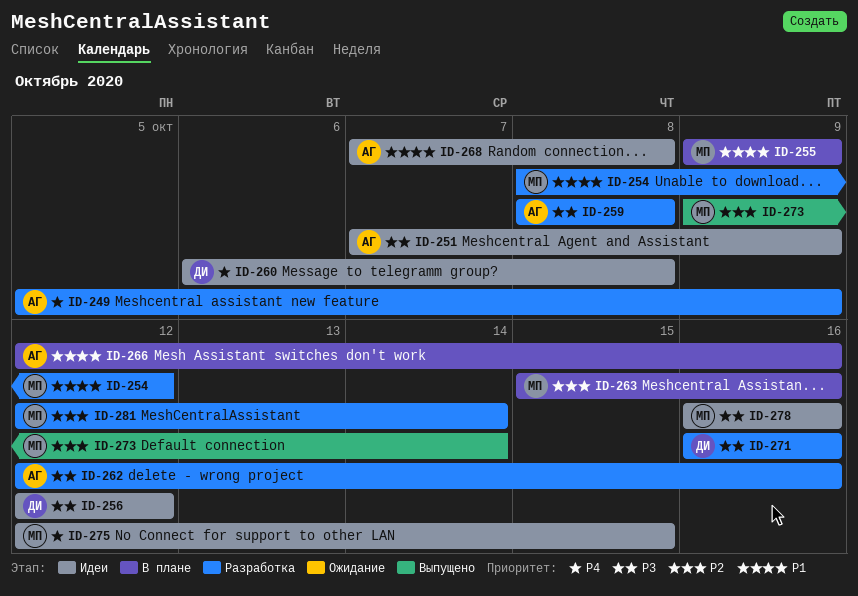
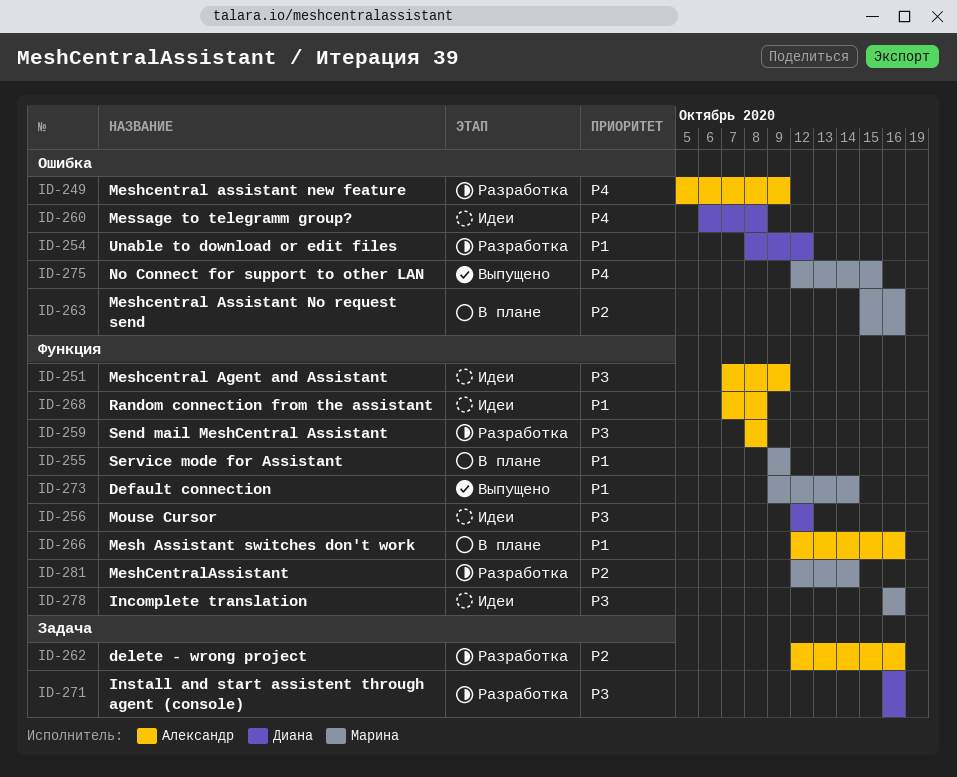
ID-254, owner: Марина -> Диана
ID-262, priority: P3 -> P2
ID-273, priority: P2 -> P1
ID-275, status: Идеи -> Выпущено

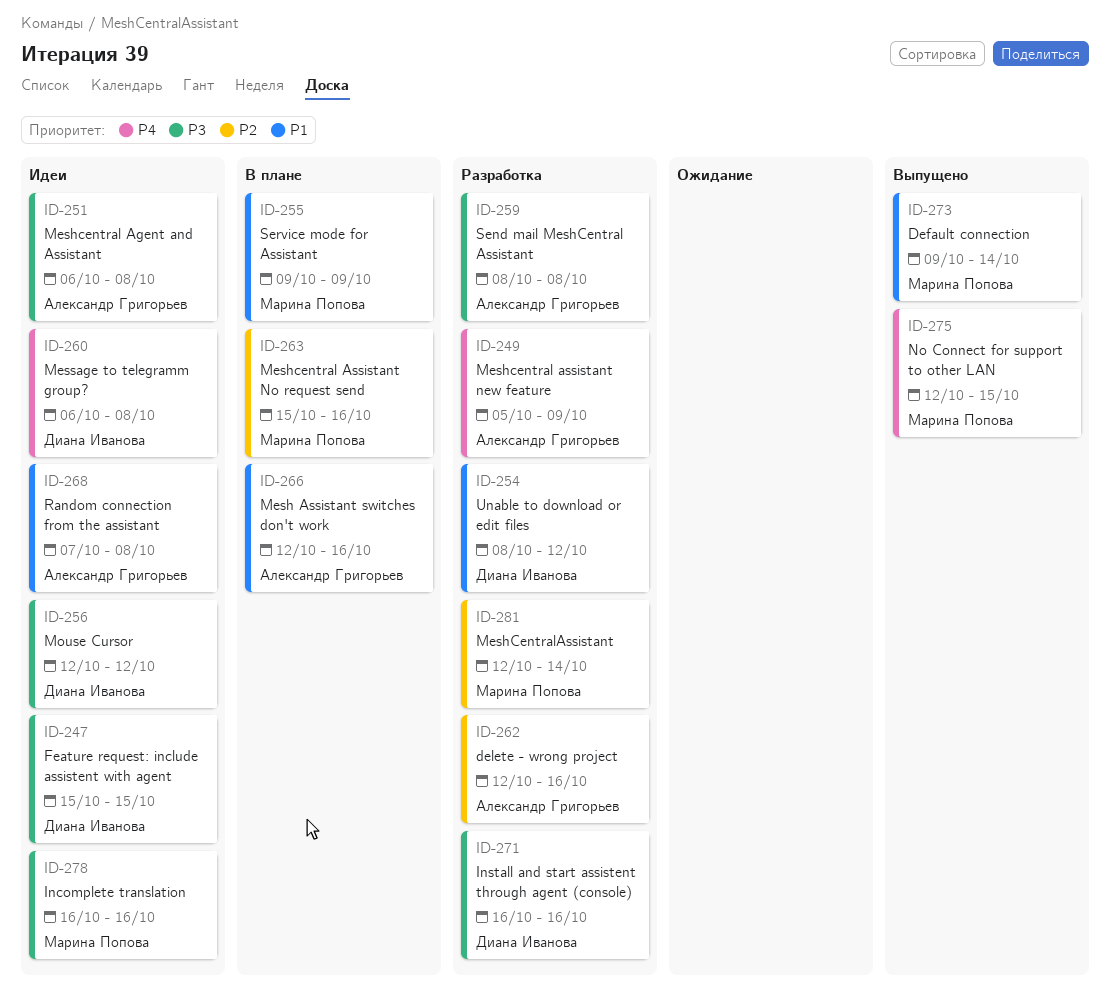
ID-247: none -> present
ID-251, start: Oct 7 -> Oct 6
ID-251, due: Oct 9 -> Oct 8

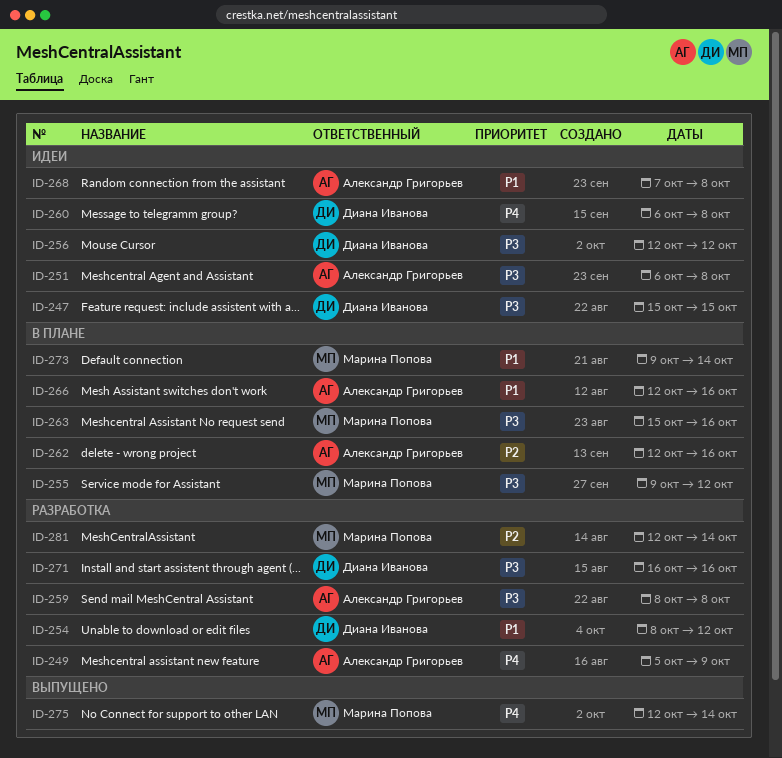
ID-255, priority: P1 -> P3
ID-255, due: Oct 9 -> Oct 12
ID-262, status: Разработка -> В плане
ID-263, priority: P2 -> P3
ID-273, status: Выпущено -> В плане
ID-275, due: Oct 15 -> Oct 14
ID-278: present -> none

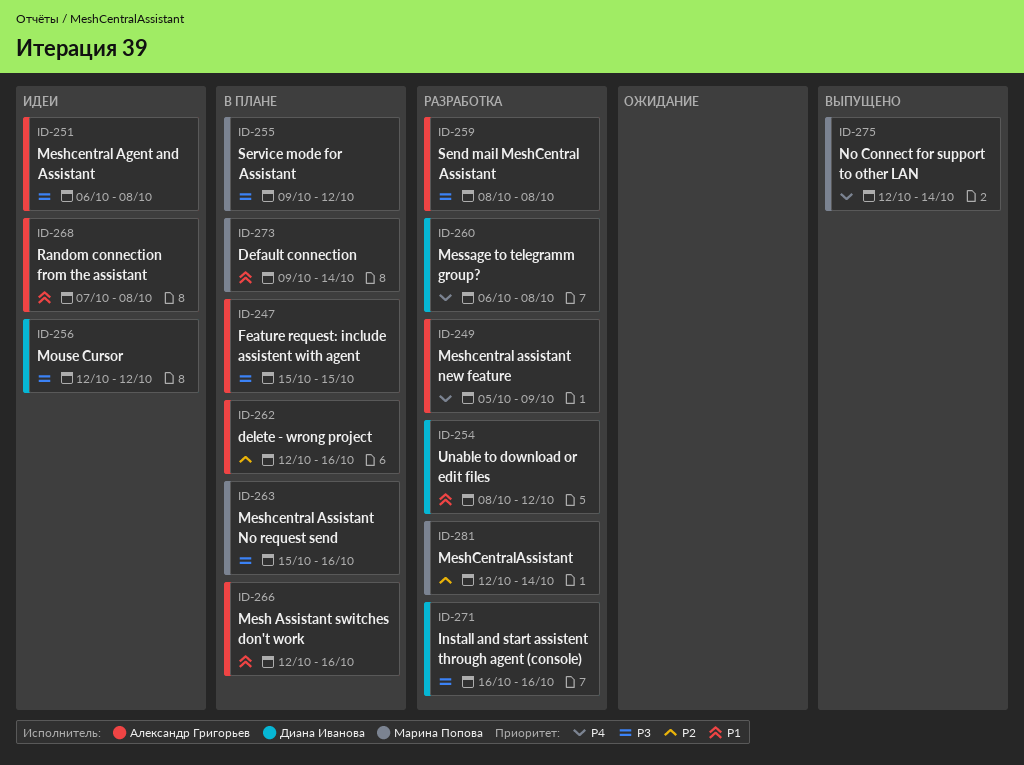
ID-247, status: Идеи -> В плане
ID-247, owner: Диана Иванова -> Александр Григорьев
ID-260, status: Идеи -> Разработка

